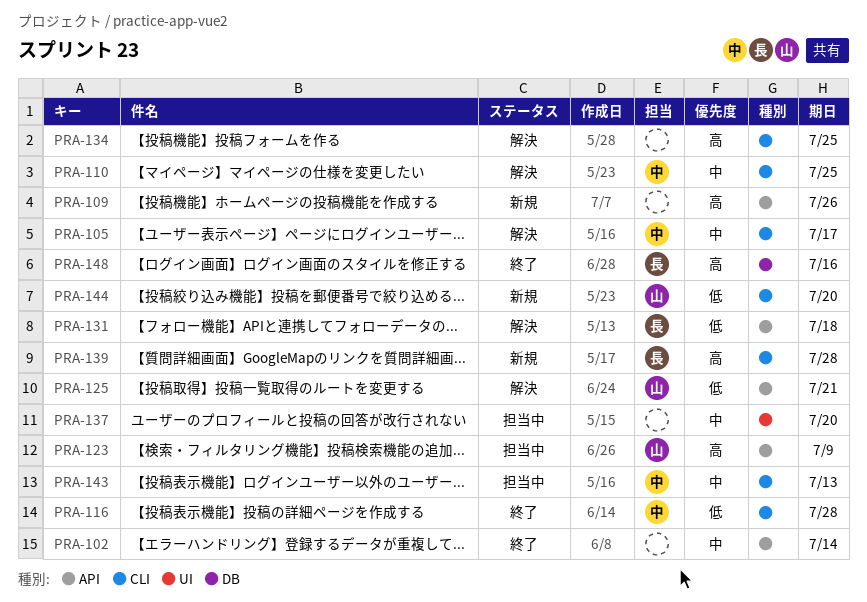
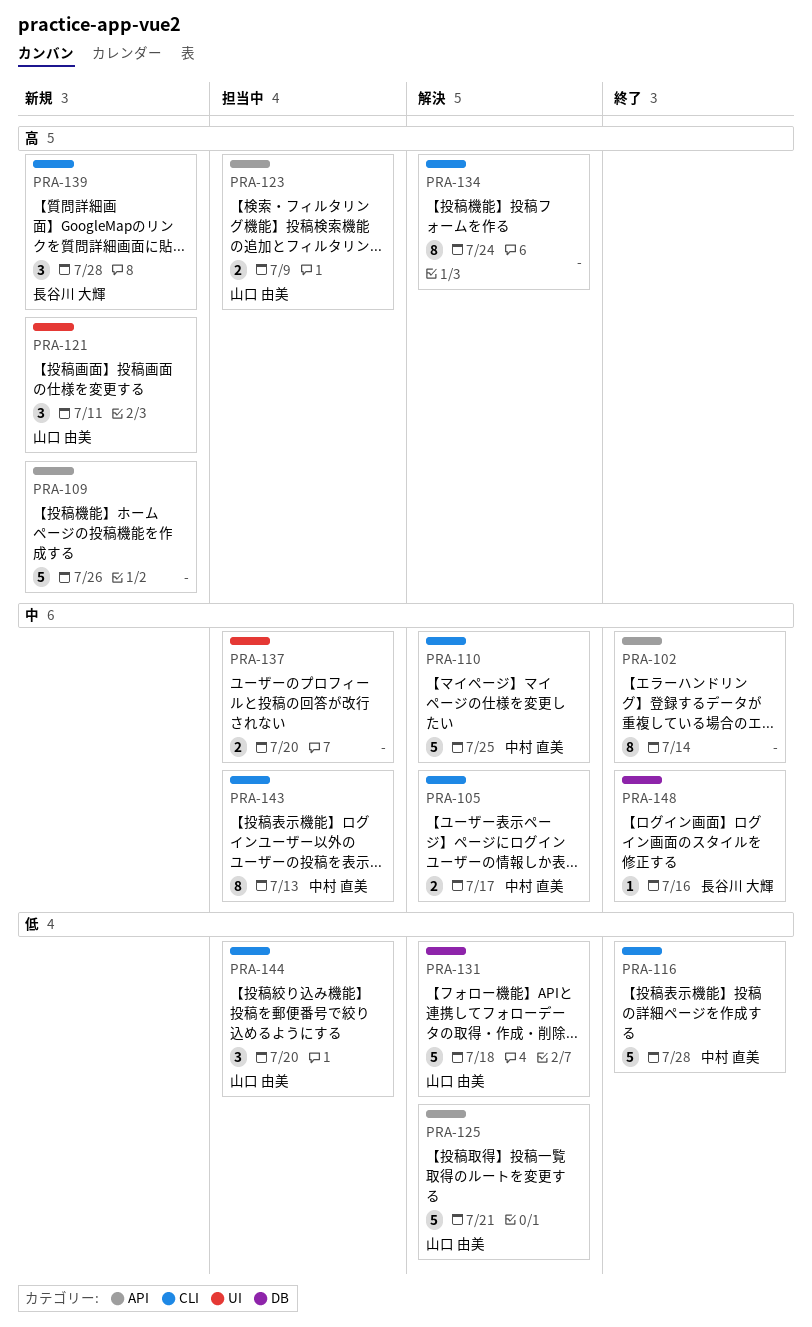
PRA-121: none -> present
PRA-131, owner: 長谷川 大輝 -> 山口 由美
PRA-131, label: API -> DB
PRA-134, due: Jul 25 -> Jul 24
PRA-144, status: 新規 -> 担当中
PRA-148, priority: 高 -> 中

